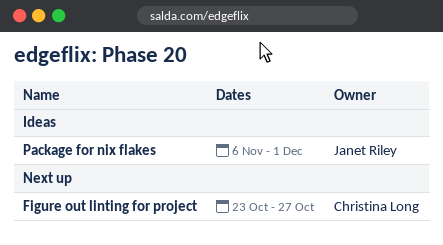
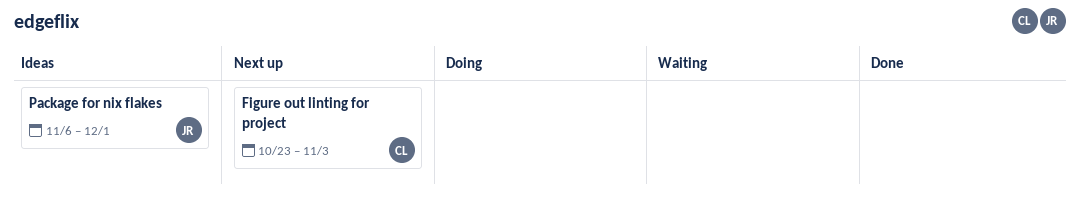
Figure out linting for project, due: Oct 27 -> Nov 3

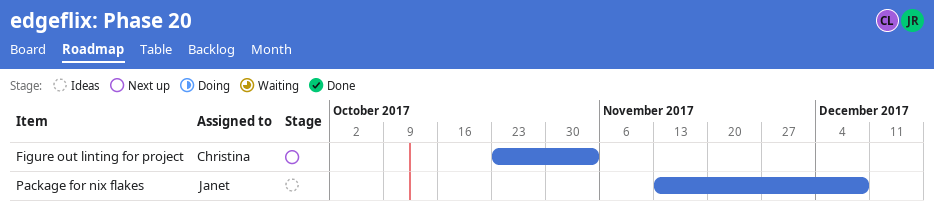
Package for nix flakes, start: Nov 6 -> Nov 13
Package for nix flakes, due: Dec 1 -> Dec 8

